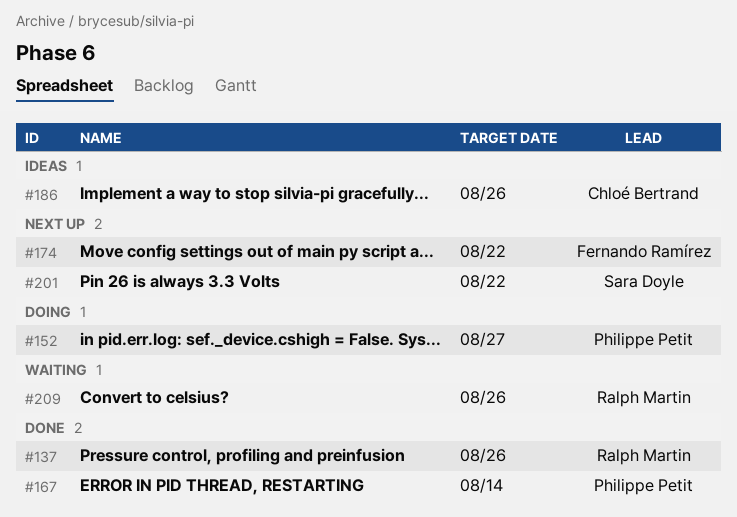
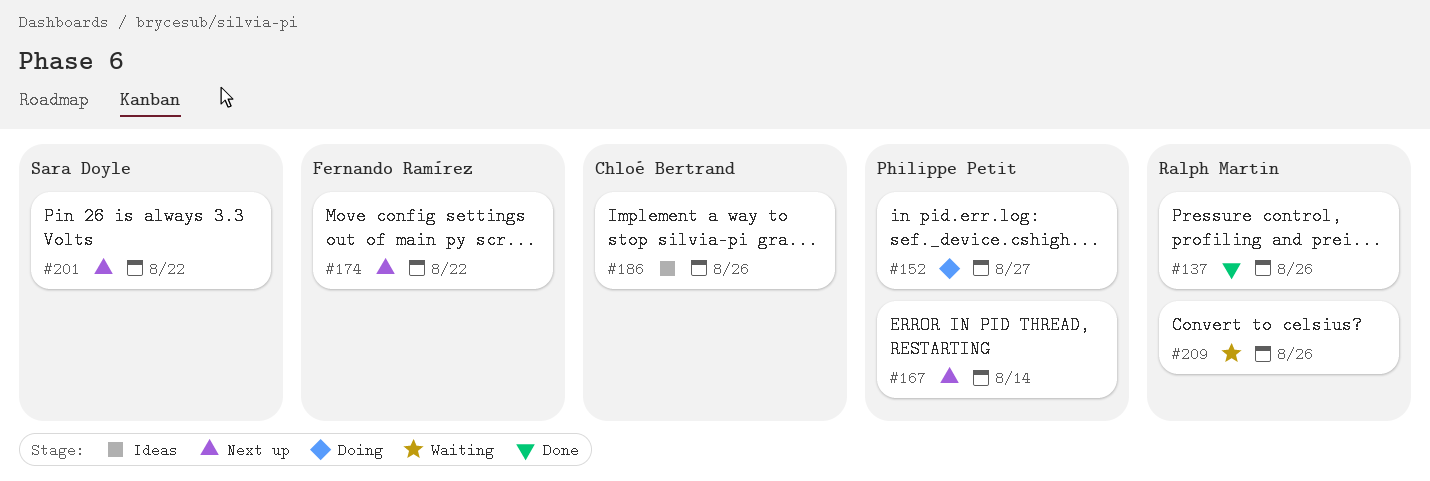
#167, status: Done -> Next up

